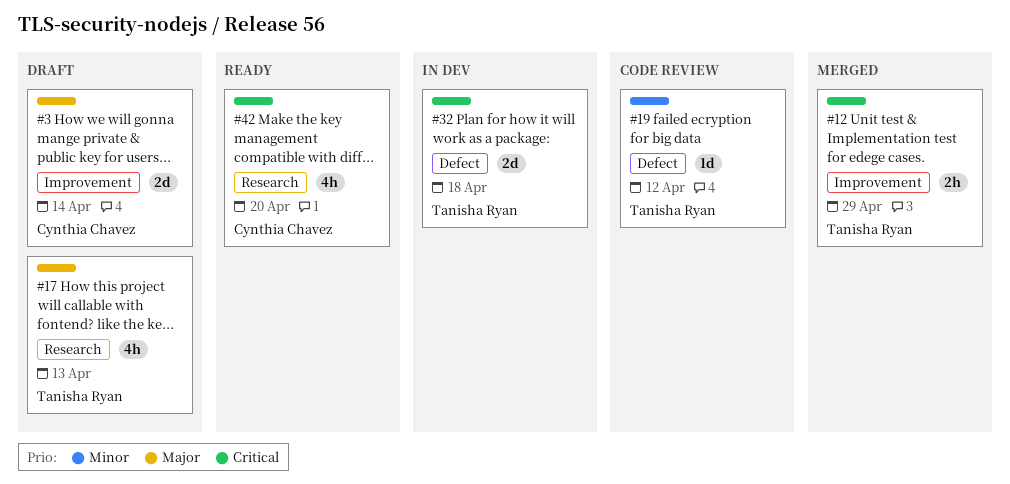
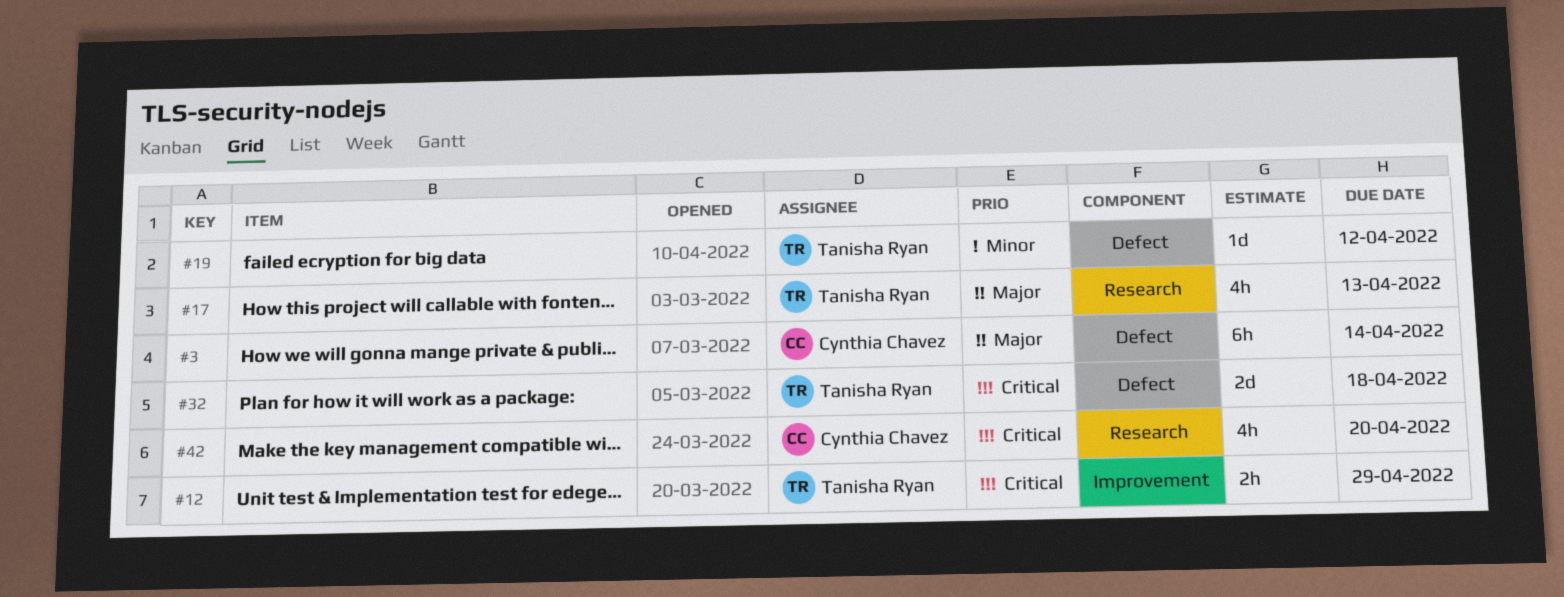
#3, label: Improvement -> Defect
#3, estimate: 2d -> 6h

